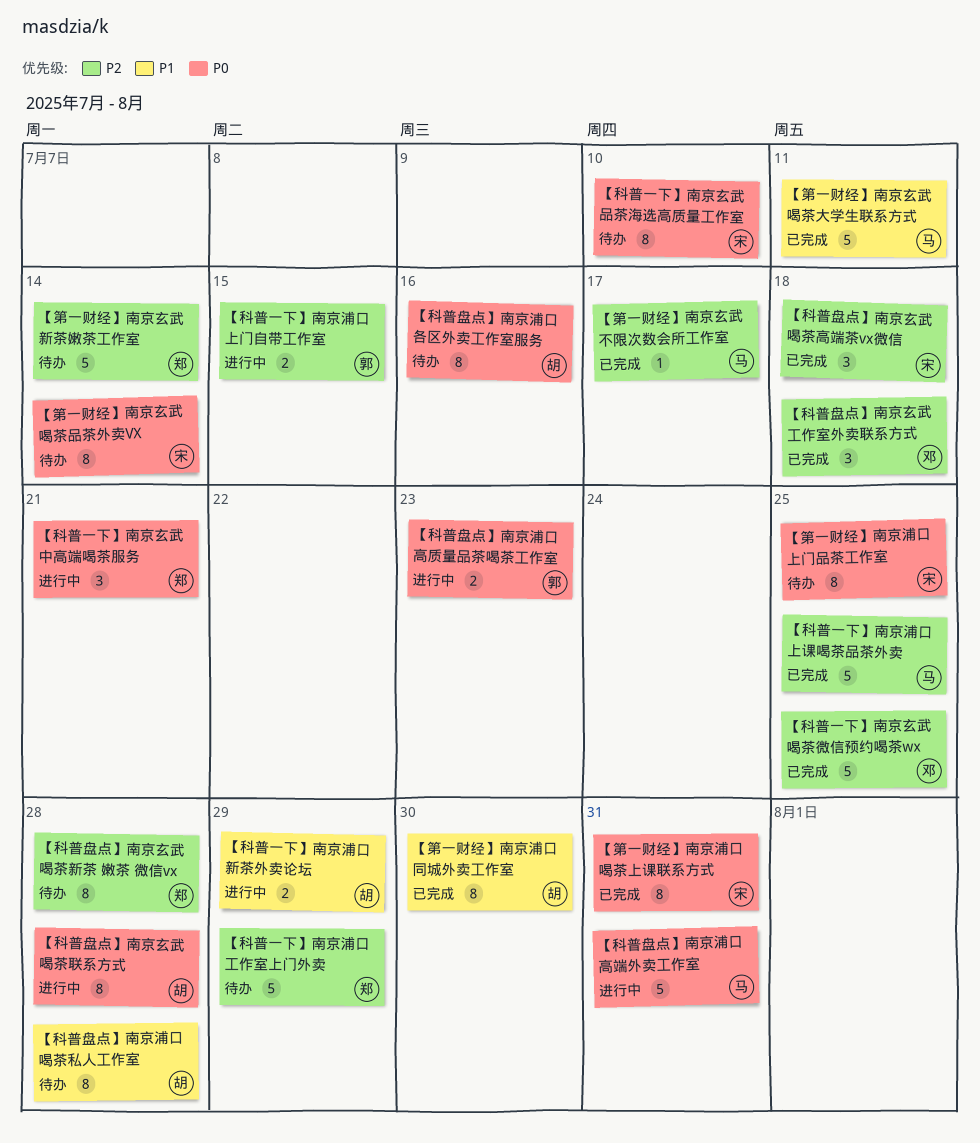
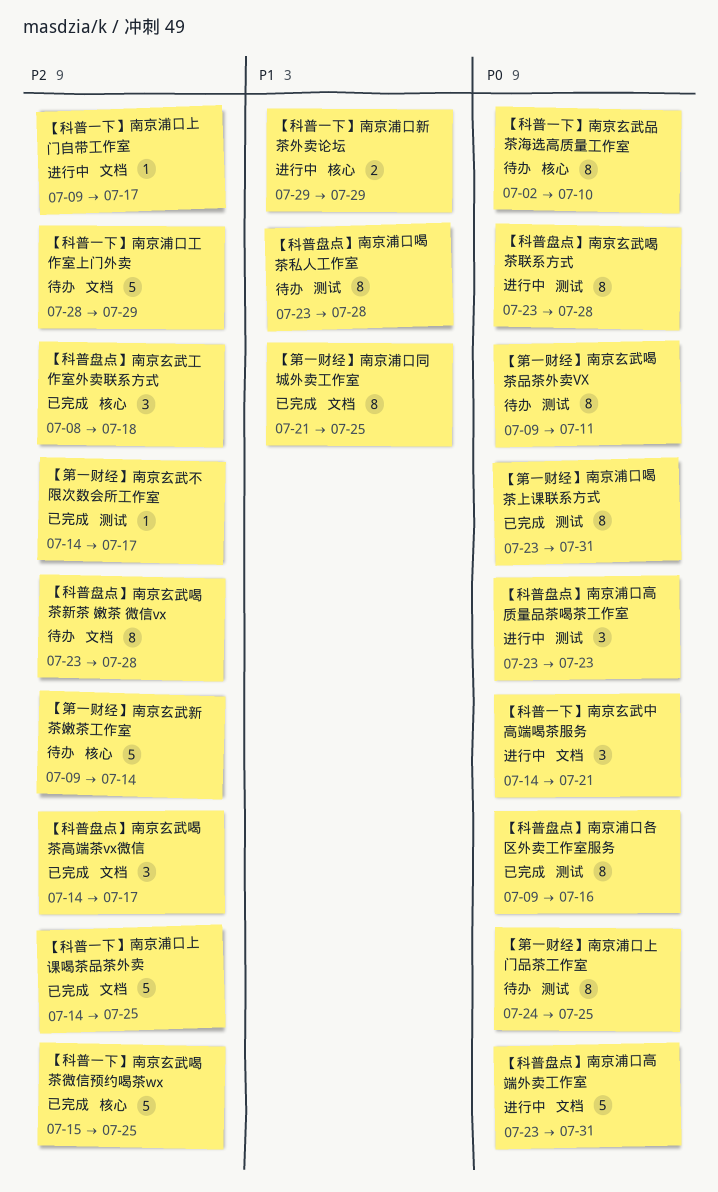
【科普一下】南京浦口上门自带工作室, estimate: 2 -> 1
【科普一下】南京浦口上门自带工作室, due: Jul 15 -> Jul 17
【科普盘点】南京浦口各区外卖工作室服务, status: 待办 -> 已完成
【科普盘点】南京浦口高质量品茶喝茶工作室, estimate: 2 -> 3
【科普盘点】南京玄武喝茶高端茶vx微信, due: Jul 18 -> Jul 17
【第一财经】南京浦口同城外卖工作室, due: Jul 30 -> Jul 25
【第一财经】南京玄武喝茶品茶外卖VX, due: Jul 14 -> Jul 11
【第一财经】南京玄武喝茶大学生联系方式: present -> none

